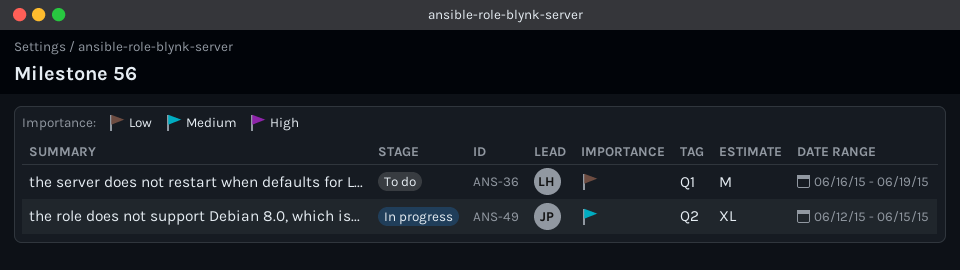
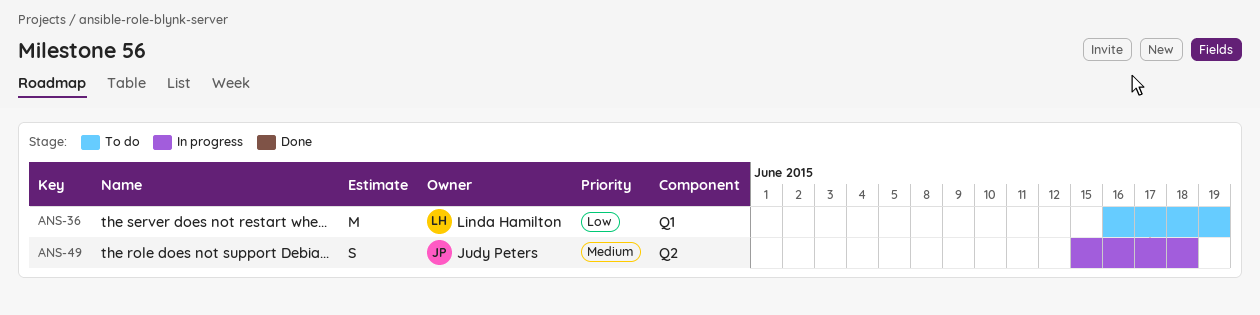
ANS-49, estimate: XL -> S
ANS-49, start: Jun 12 -> Jun 15
ANS-49, due: Jun 15 -> Jun 18

